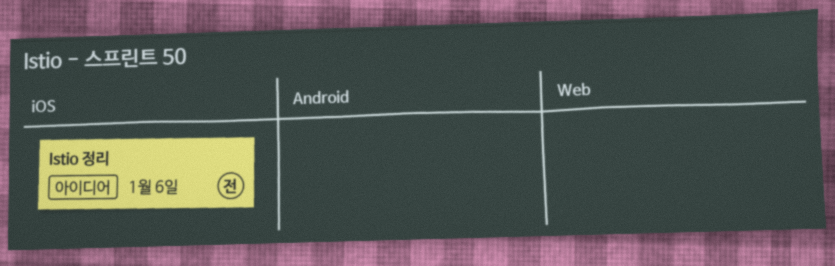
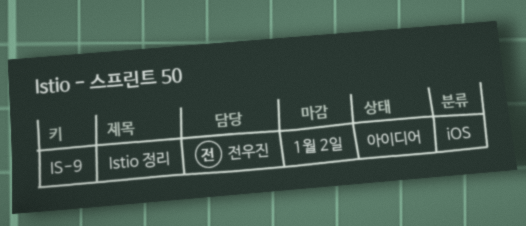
Istio 정리, due: Jan 6 -> Jan 2

